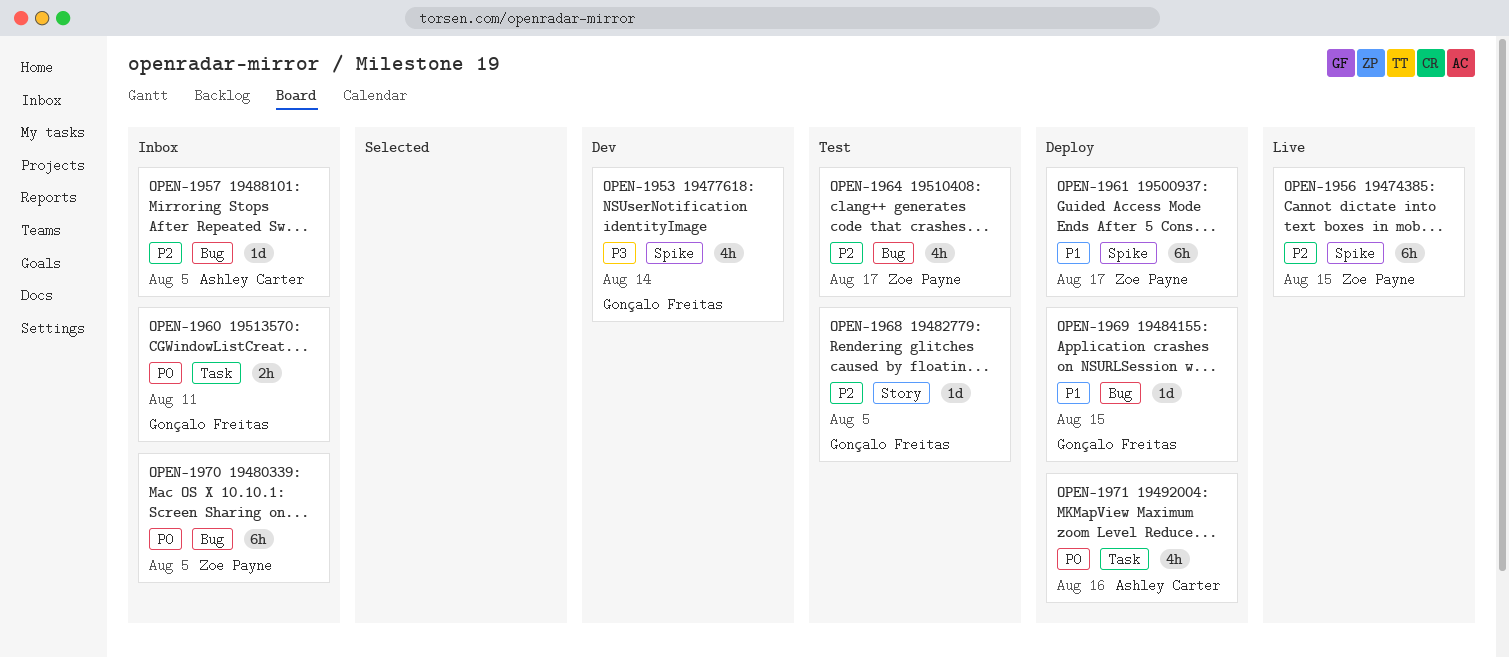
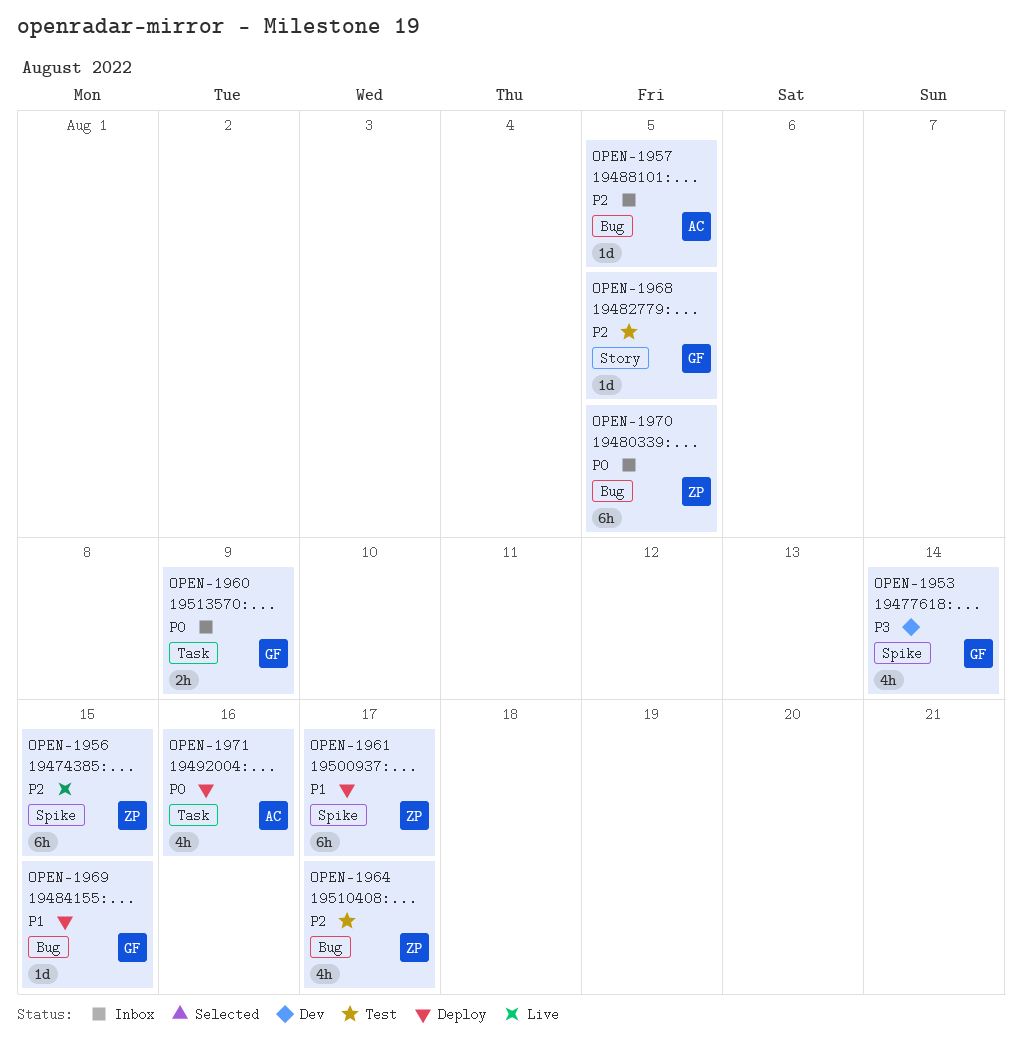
OPEN-1960, due: Aug 11 -> Aug 9

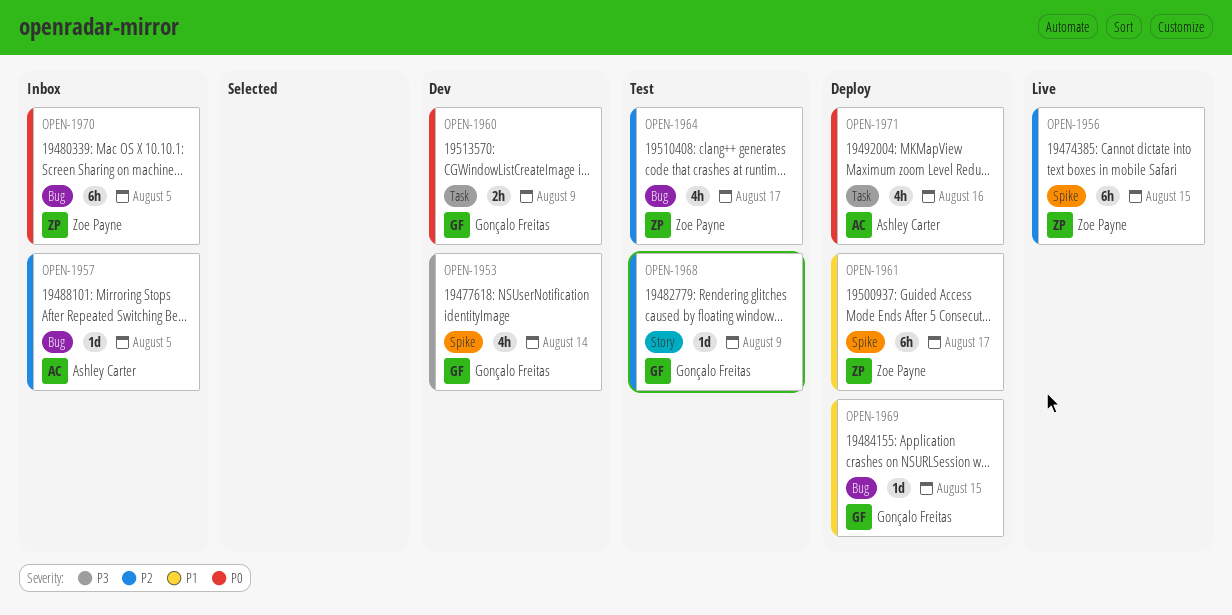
OPEN-1960, status: Inbox -> Dev
OPEN-1968, due: Aug 5 -> Aug 9

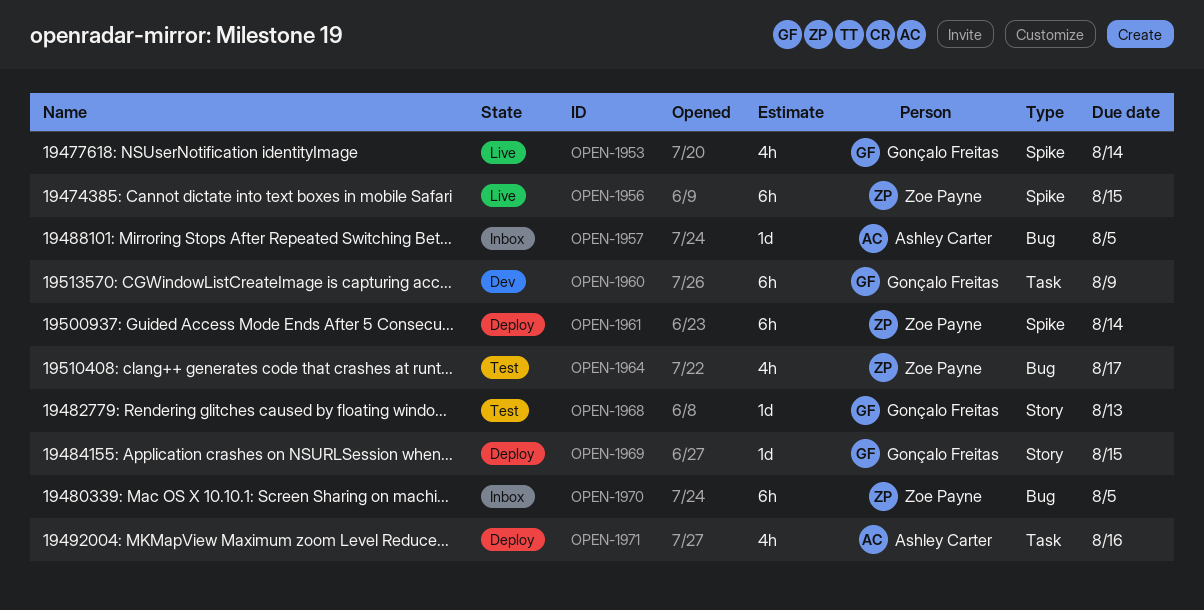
OPEN-1953, status: Dev -> Live
OPEN-1960, estimate: 2h -> 6h
OPEN-1961, due: Aug 17 -> Aug 14
OPEN-1968, due: Aug 9 -> Aug 13
OPEN-1969, label: Bug -> Story

